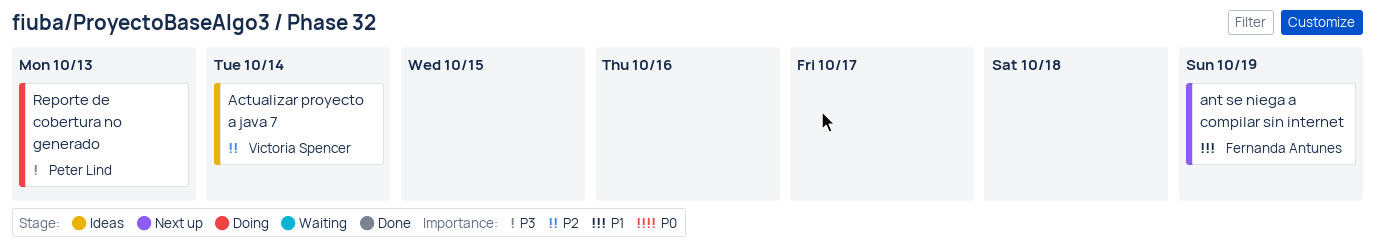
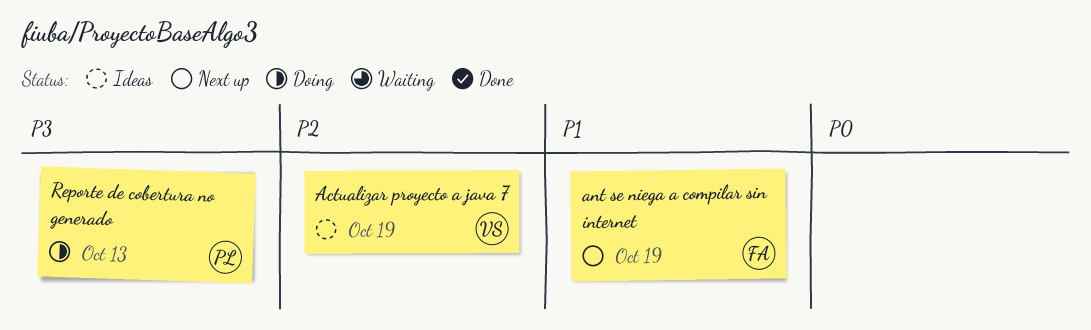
Actualizar proyecto a java 7, due: Oct 14 -> Oct 19

